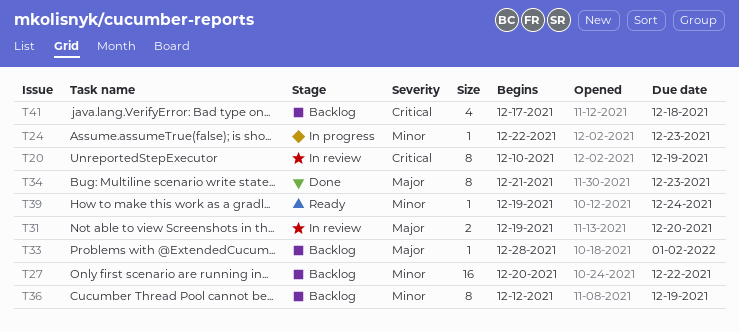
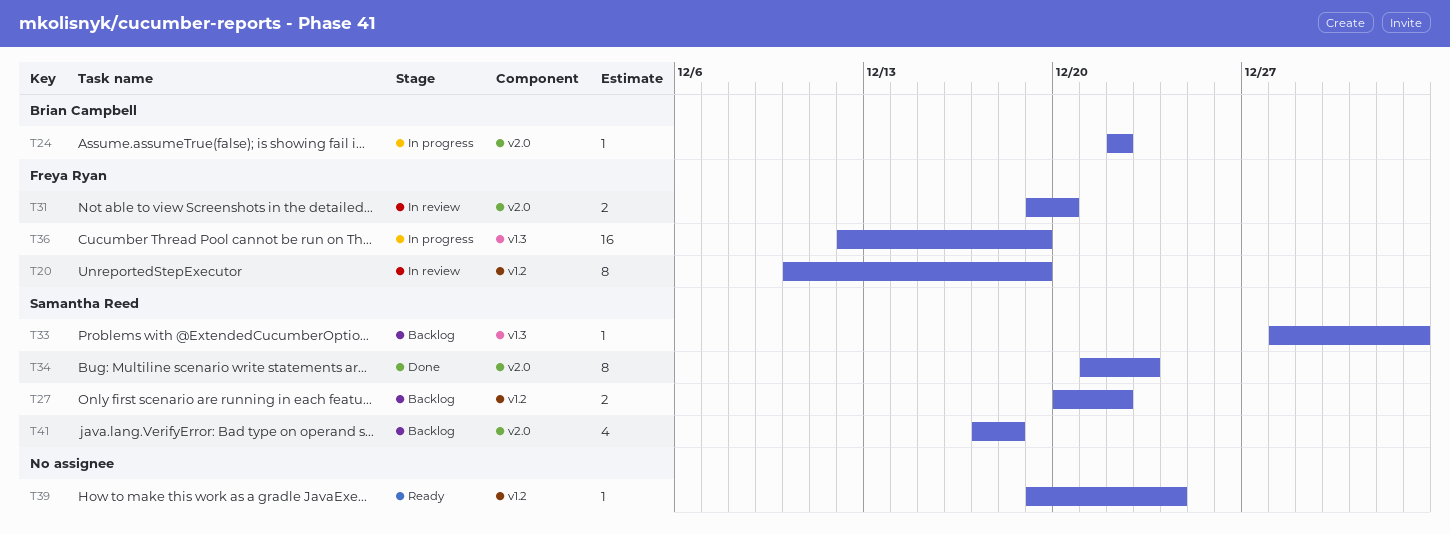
T24, due: Dec 23 -> Dec 22
T27, estimate: 16 -> 2
T36, status: Backlog -> In progress
T36, estimate: 8 -> 16

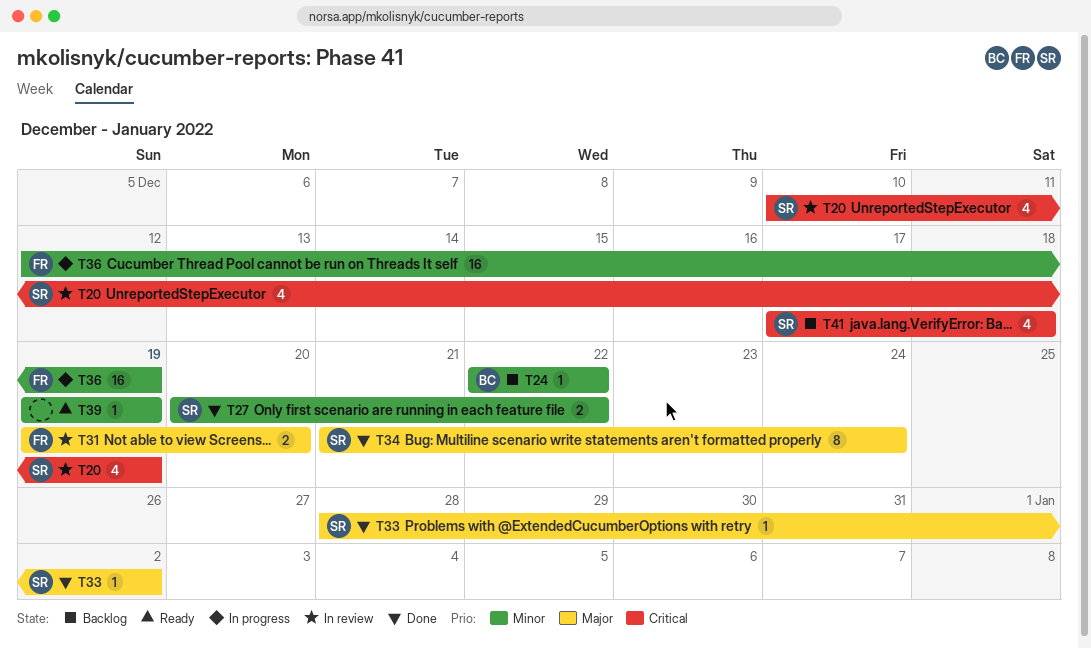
T20, owner: Freya Ryan -> Samantha Reed
T20, estimate: 8 -> 4
T24, status: In progress -> Backlog
T27, status: Backlog -> Done
T33, status: Backlog -> Done
T34, due: Dec 23 -> Dec 24
T39, due: Dec 24 -> Dec 19

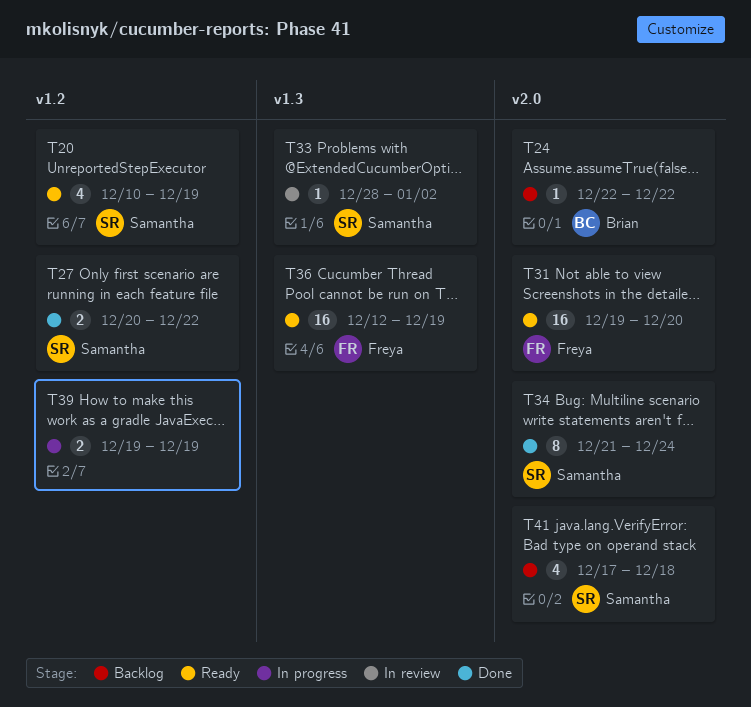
T20, status: In review -> Ready
T31, status: In review -> Ready
T31, estimate: 2 -> 16
T33, status: Done -> In review
T36, status: In progress -> Ready
T39, status: Ready -> In progress
T39, estimate: 1 -> 2

